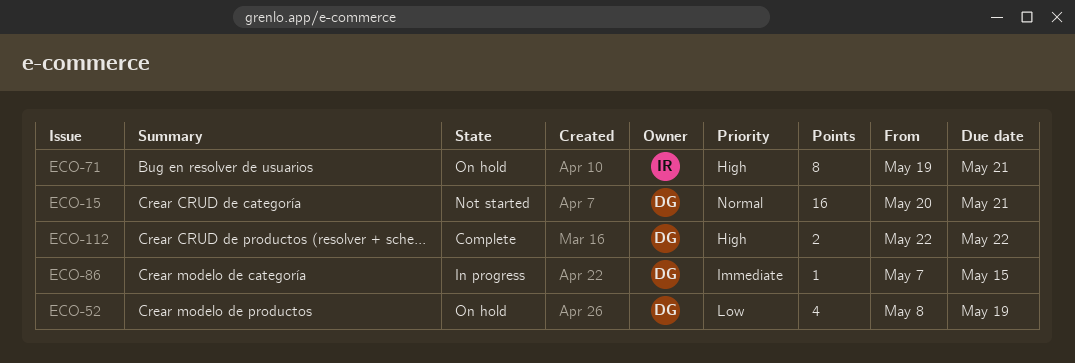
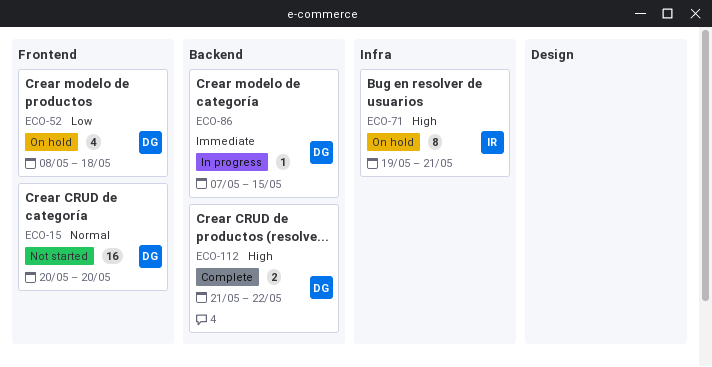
ECO-15, due: May 21 -> May 20
ECO-52, due: May 19 -> May 18
ECO-112, start: May 22 -> May 21

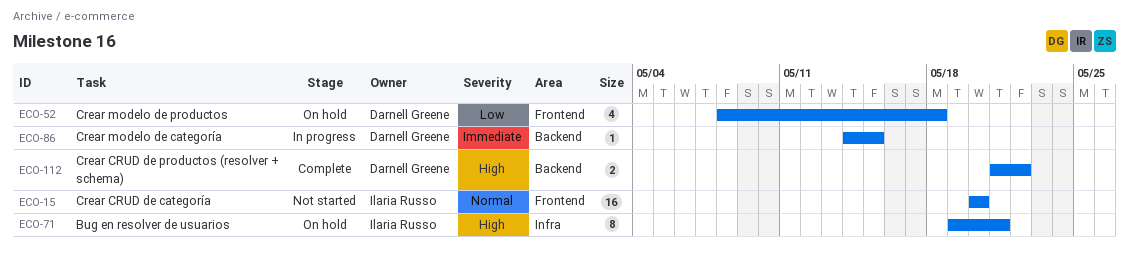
ECO-15, owner: Darnell Greene -> Ilaria Russo
ECO-86, start: May 7 -> May 14

